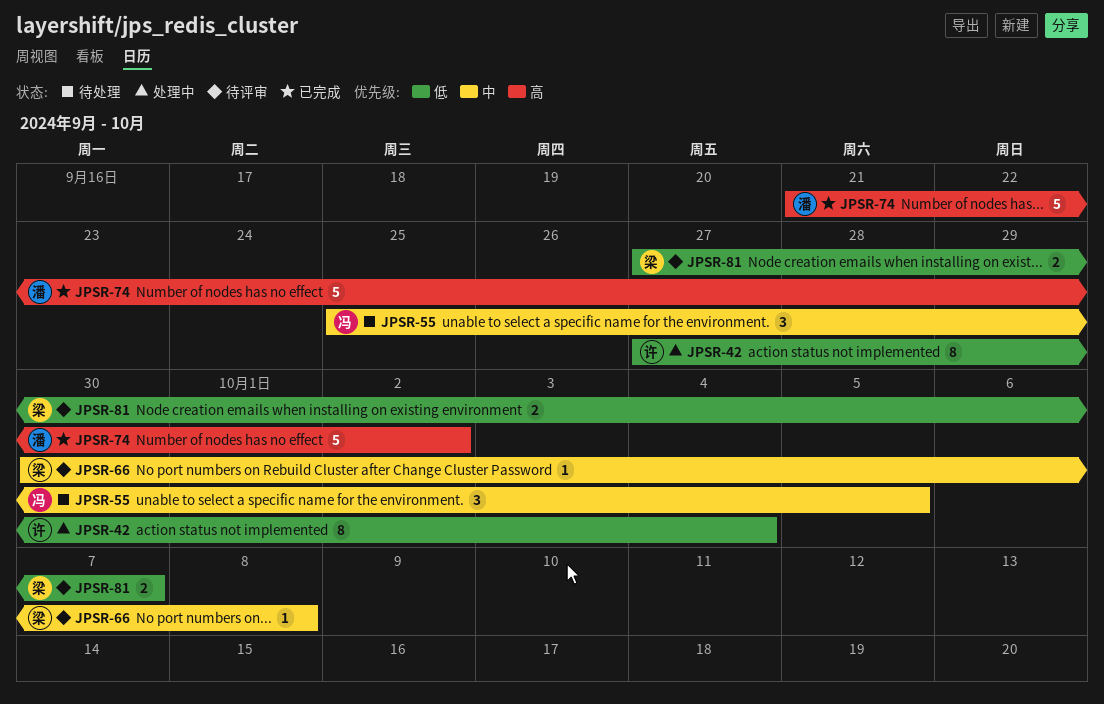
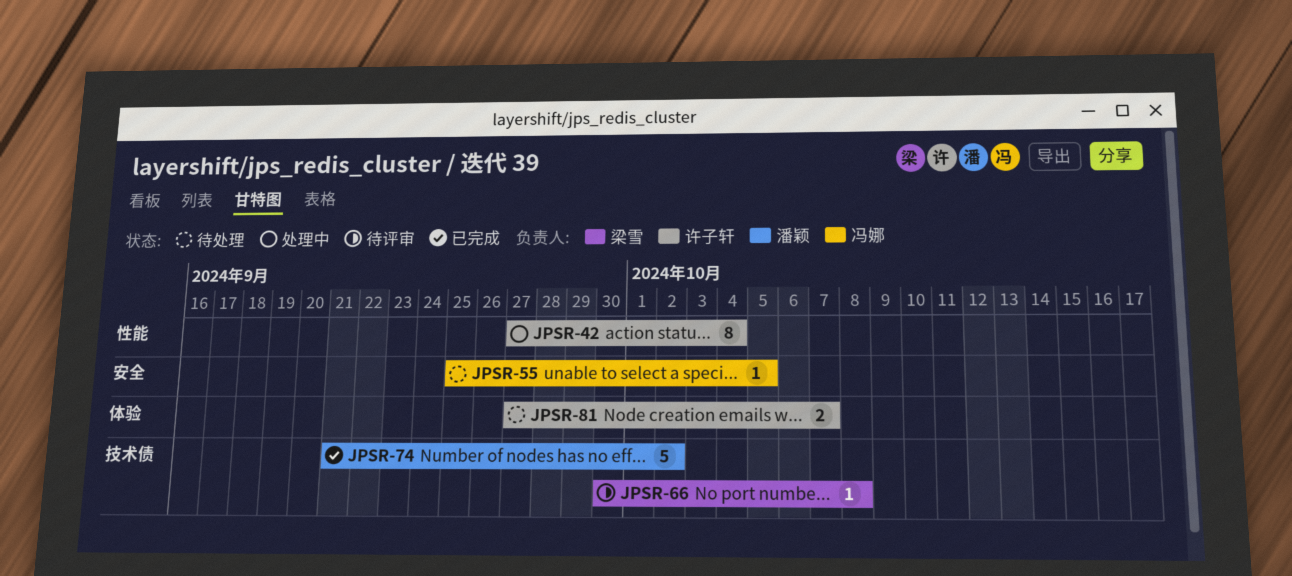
JPSR-55, estimate: 3 -> 1
JPSR-81, status: 待评审 -> 待处理
JPSR-81, owner: 梁雪 -> 许子轩

